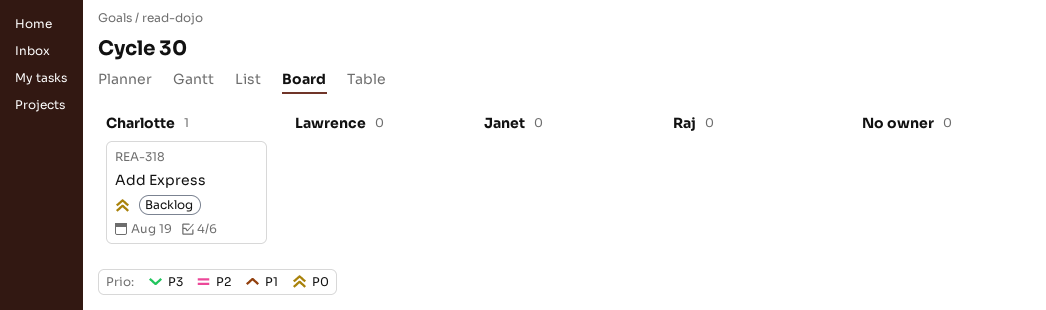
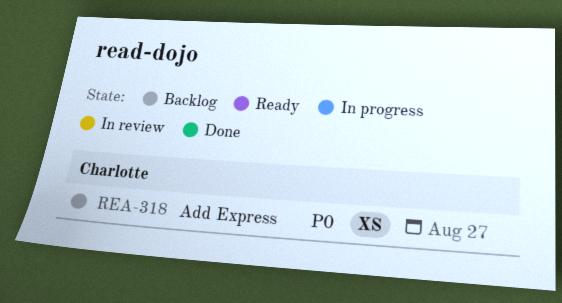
REA-318, due: Aug 19 -> Aug 27

